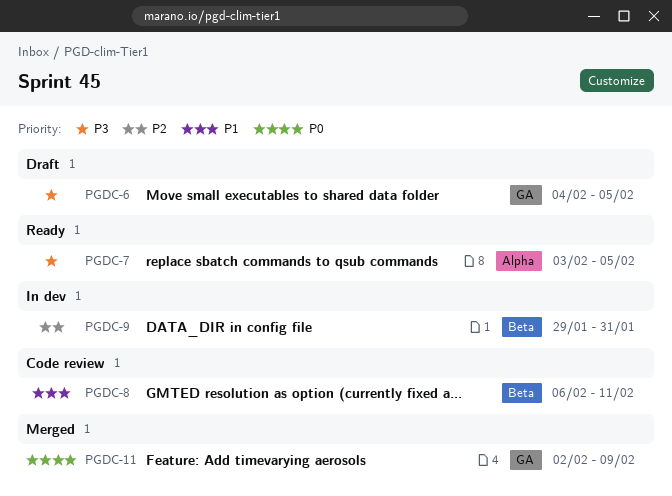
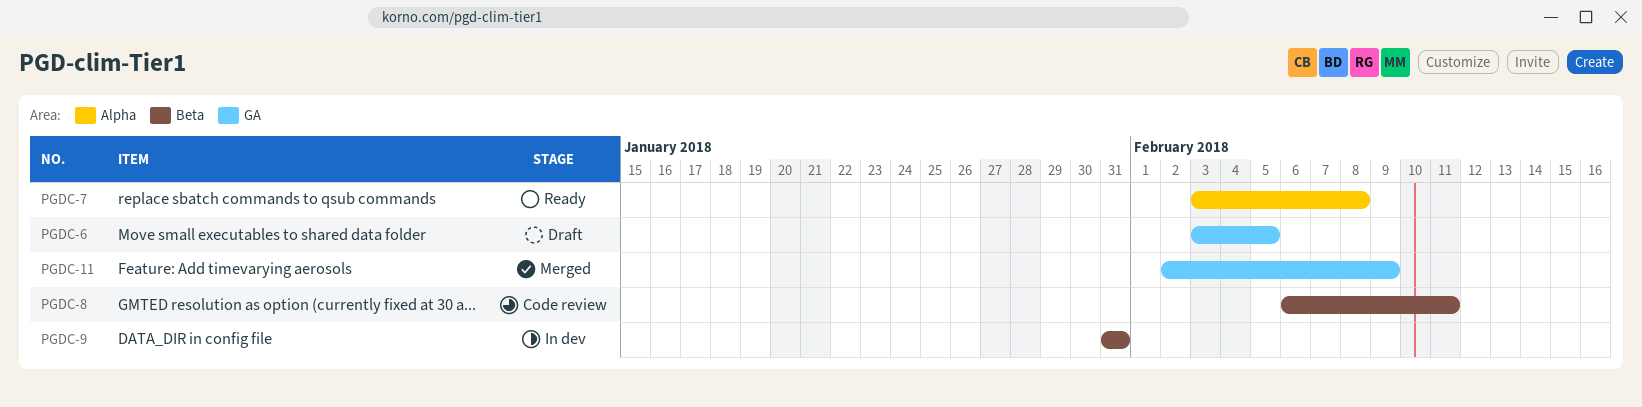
PGDC-6, start: Feb 4 -> Feb 3
PGDC-7, due: Feb 5 -> Feb 8
PGDC-9, start: Jan 29 -> Jan 31

